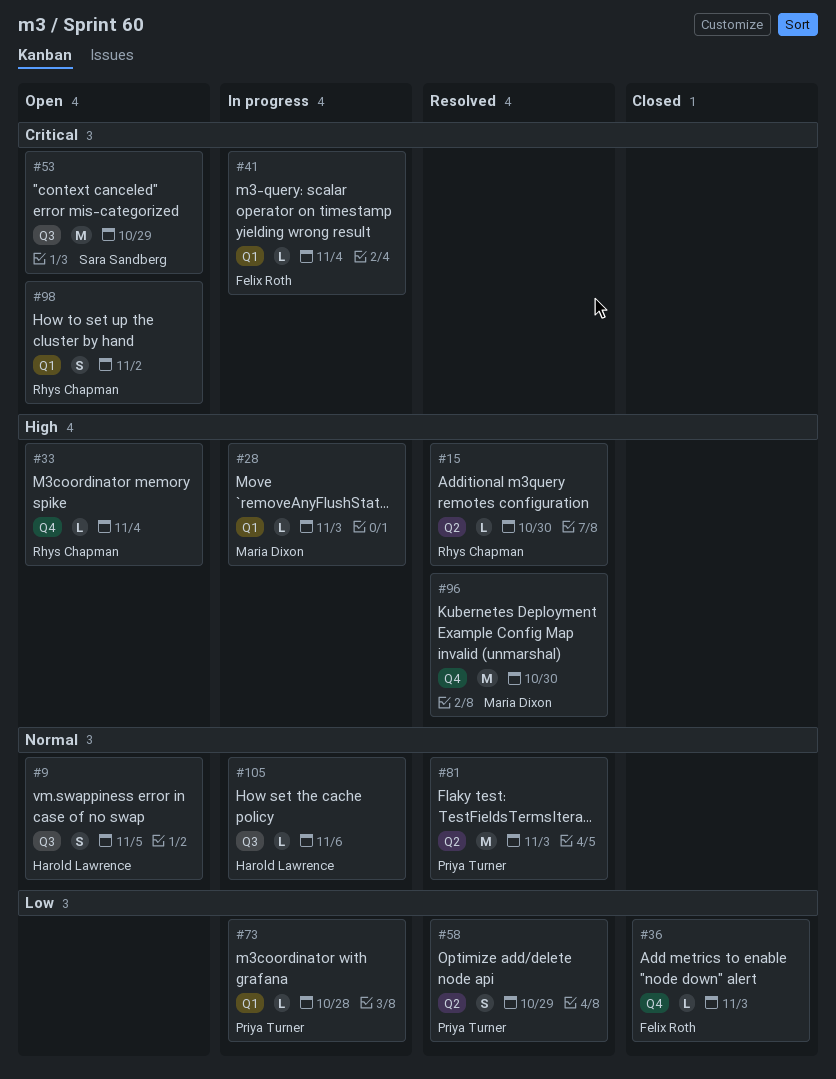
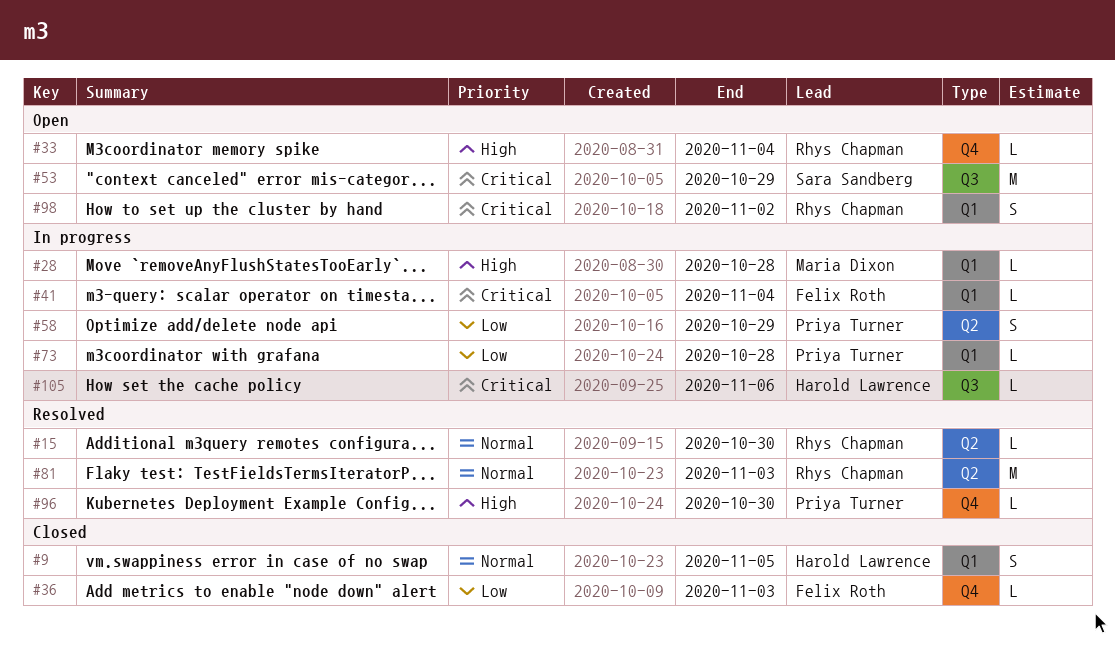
#9, status: Open -> Closed
#9, label: Q3 -> Q1
#15, priority: High -> Normal
#28, due: Nov 3 -> Oct 28
#58, status: Resolved -> In progress
#81, owner: Priya Turner -> Rhys Chapman
#96, owner: Maria Dixon -> Priya Turner
#96, estimate: M -> L
#105, priority: Normal -> Critical

